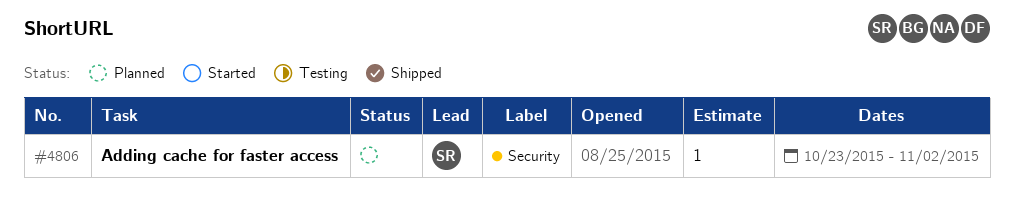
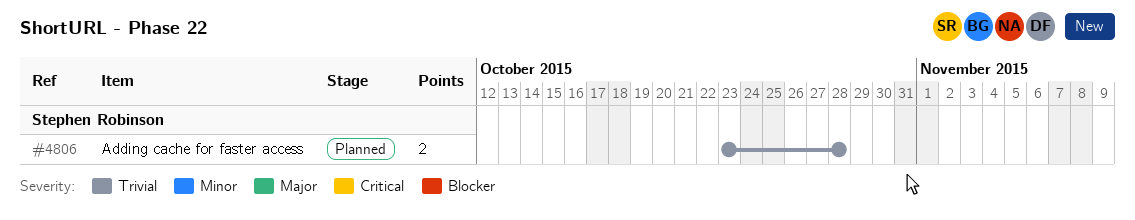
#4806, estimate: 1 -> 2
#4806, due: Nov 2 -> Oct 28

